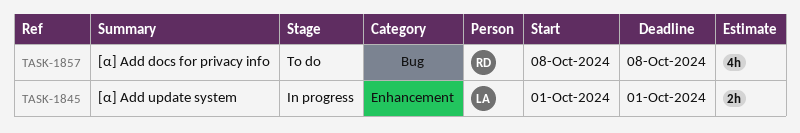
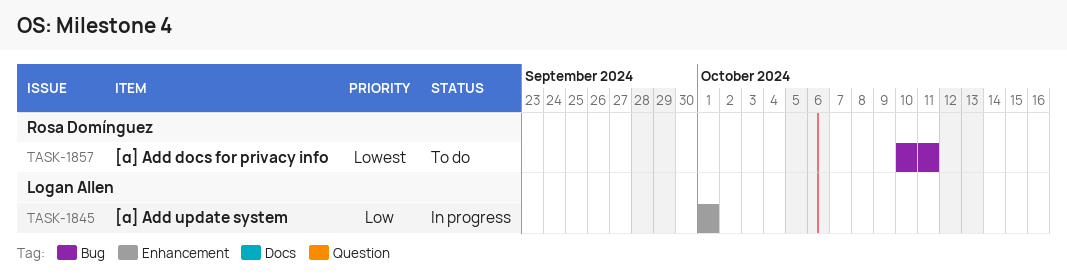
TASK-1857, start: Oct 8 -> Oct 10
TASK-1857, due: Oct 8 -> Oct 11

